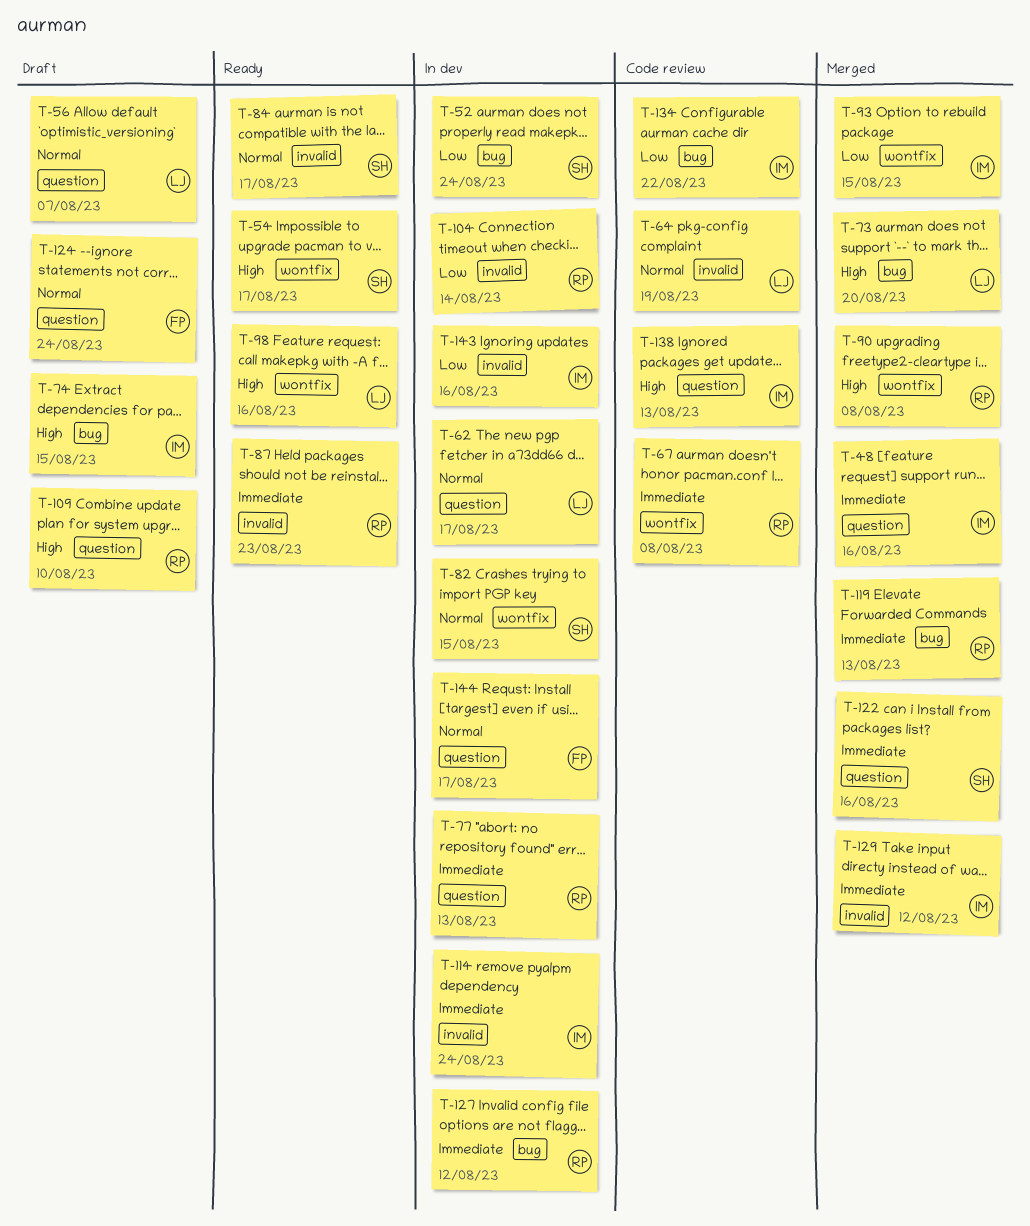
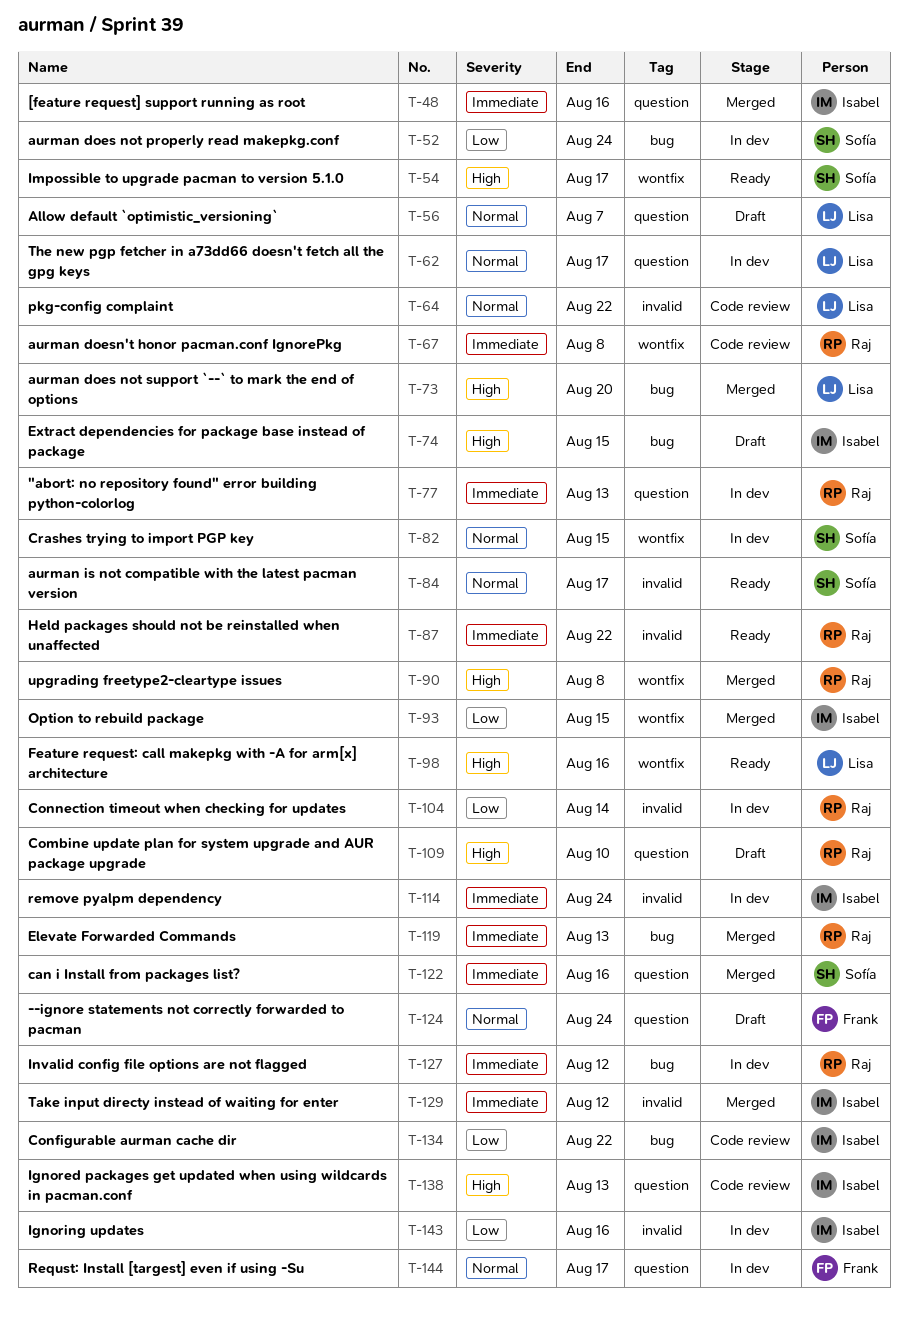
T-64, due: Aug 19 -> Aug 22
T-87, due: Aug 23 -> Aug 22

